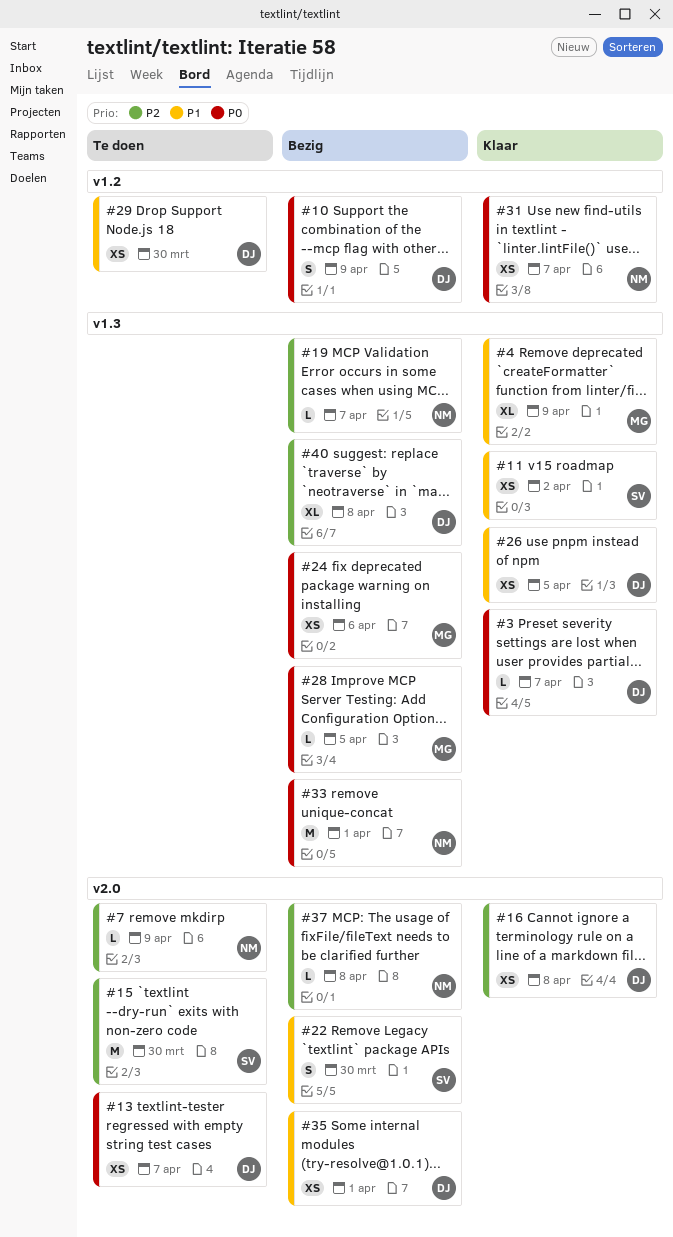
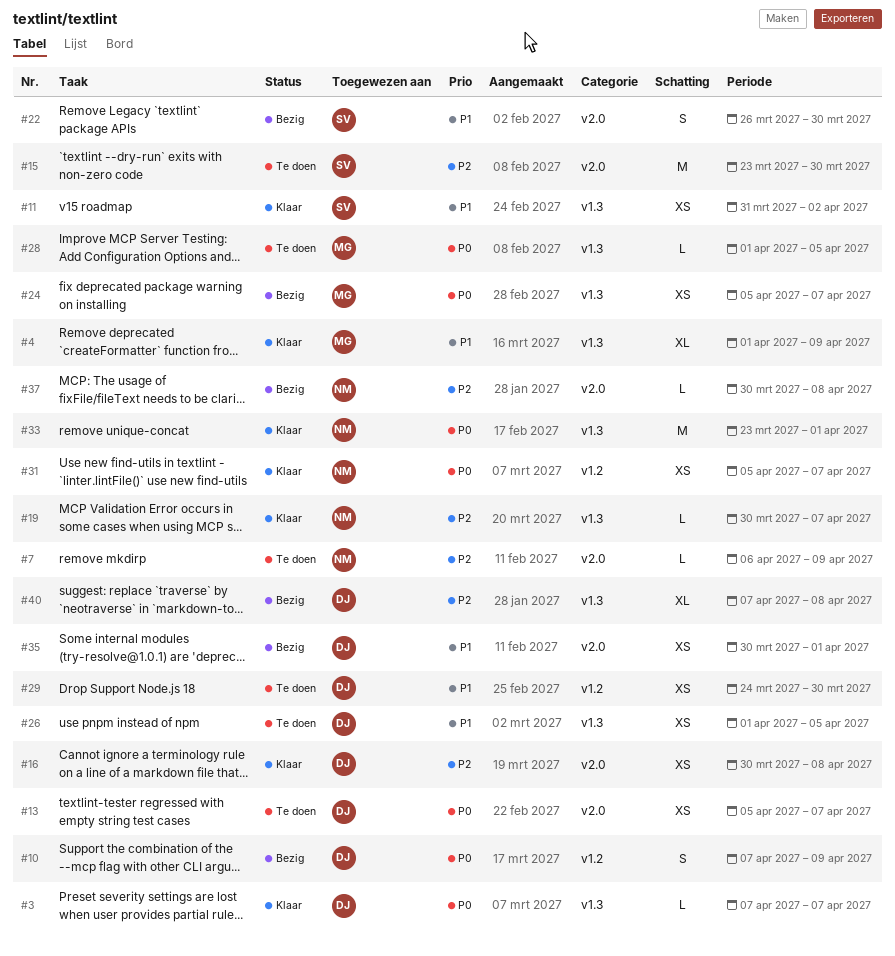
#19, status: Bezig -> Klaar
#24, due: Apr 6 -> Apr 7
#26, status: Klaar -> Te doen
#28, status: Bezig -> Te doen
#33, status: Bezig -> Klaar

